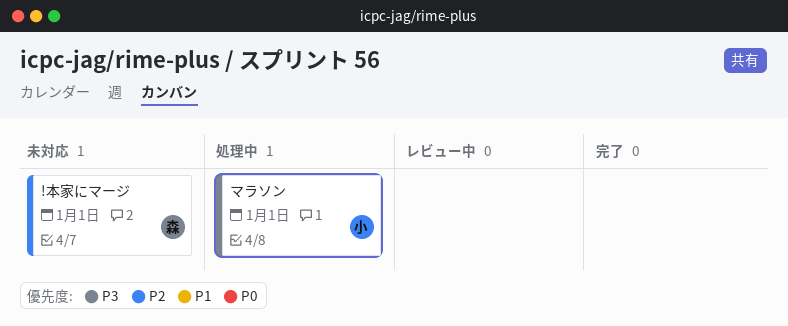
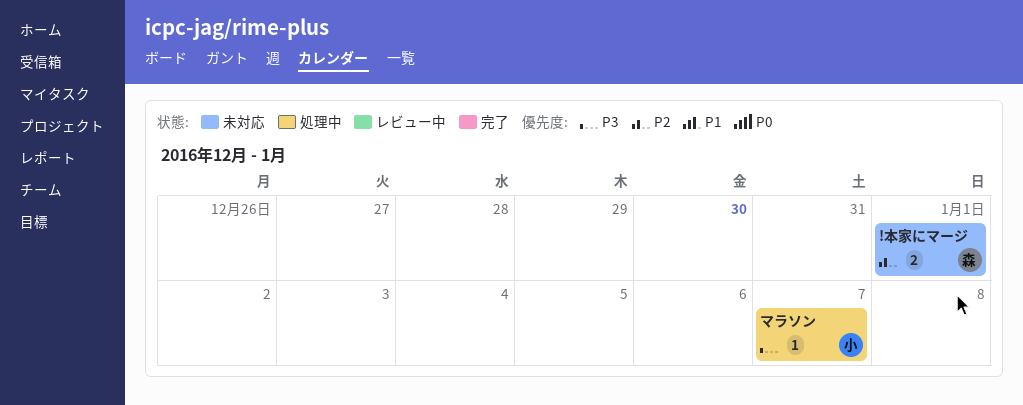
マラソン, due: Jan 1 -> Jan 7

